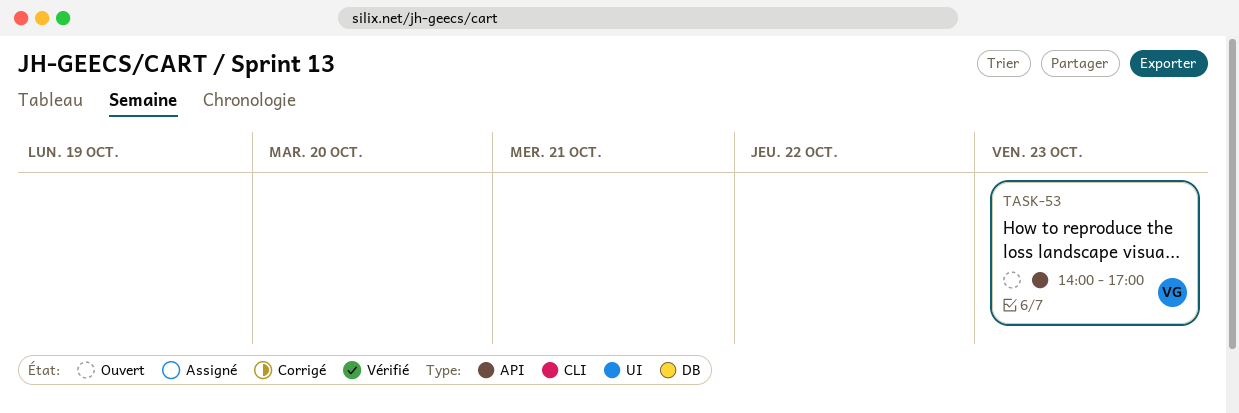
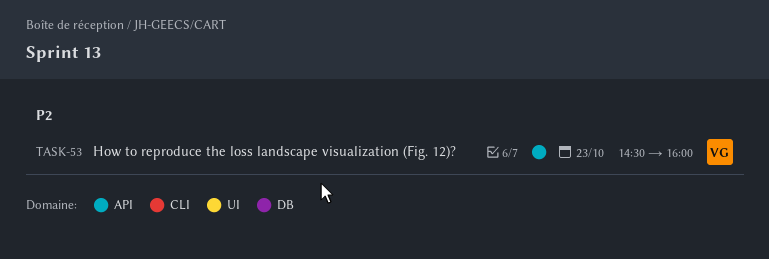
TASK-53, begins: 14:00 -> 14:30
TASK-53, ends: 17:00 -> 16:00

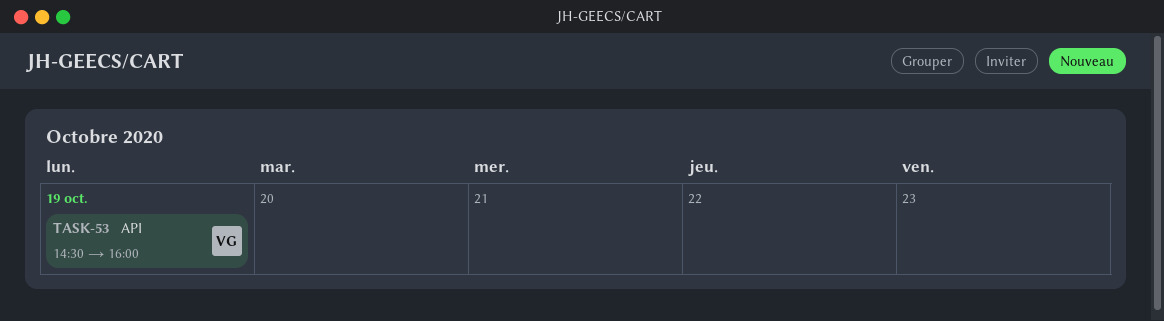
TASK-53, day: Oct 23 -> Oct 19

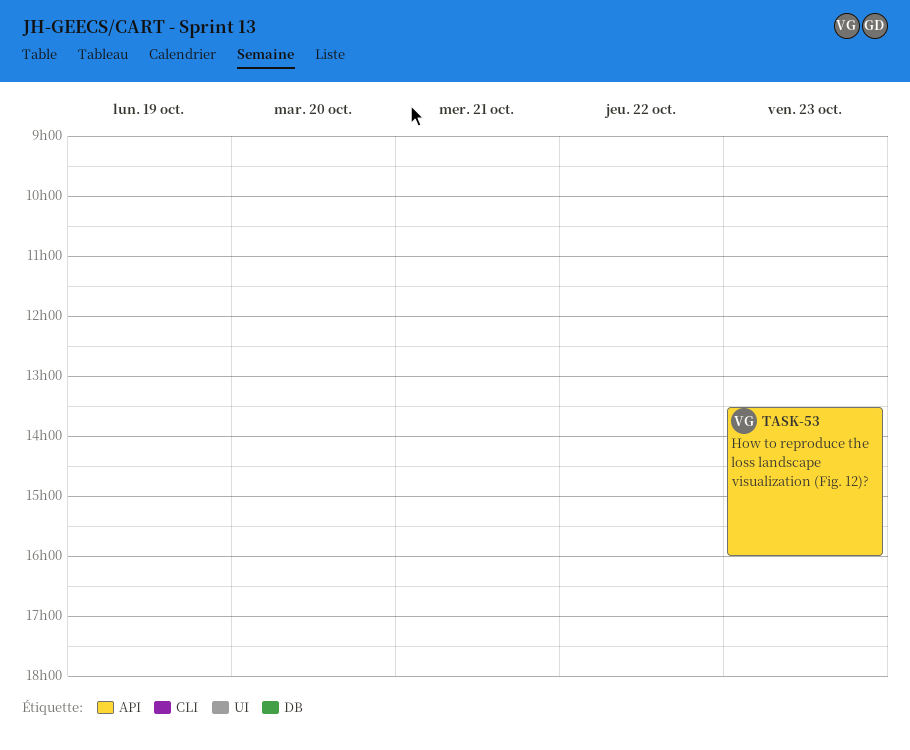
TASK-53, day: Oct 19 -> Oct 23
TASK-53, begins: 14:30 -> 13:30

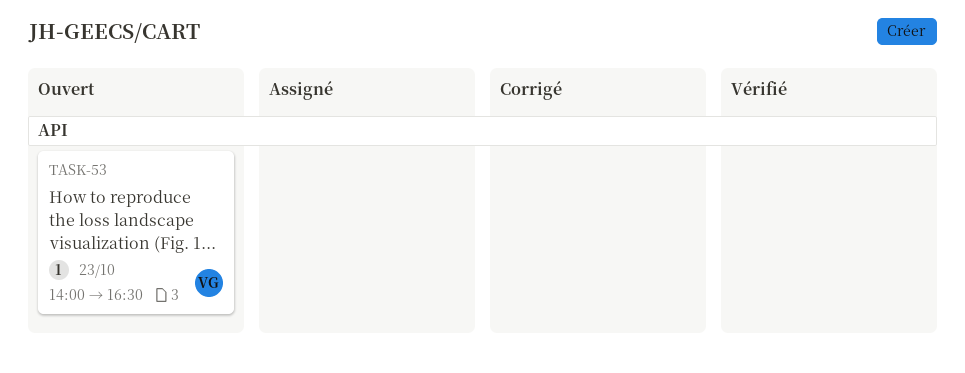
TASK-53, begins: 13:30 -> 14:00
TASK-53, ends: 16:00 -> 16:30

